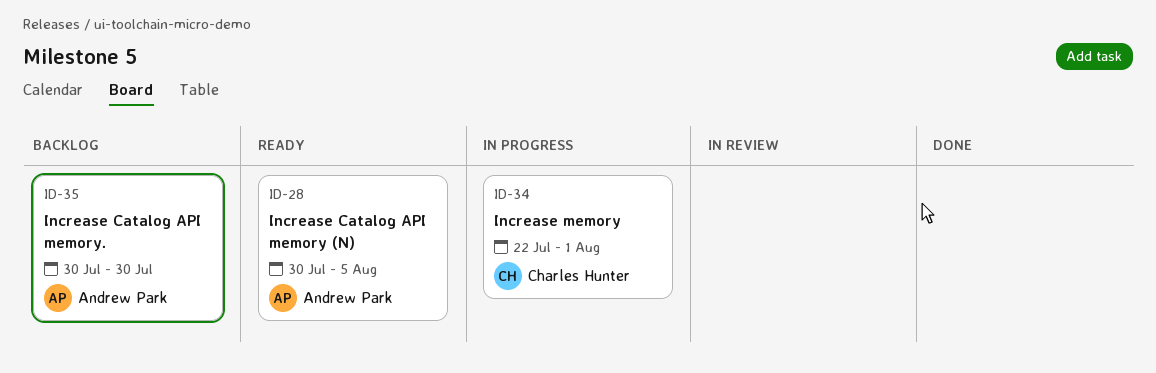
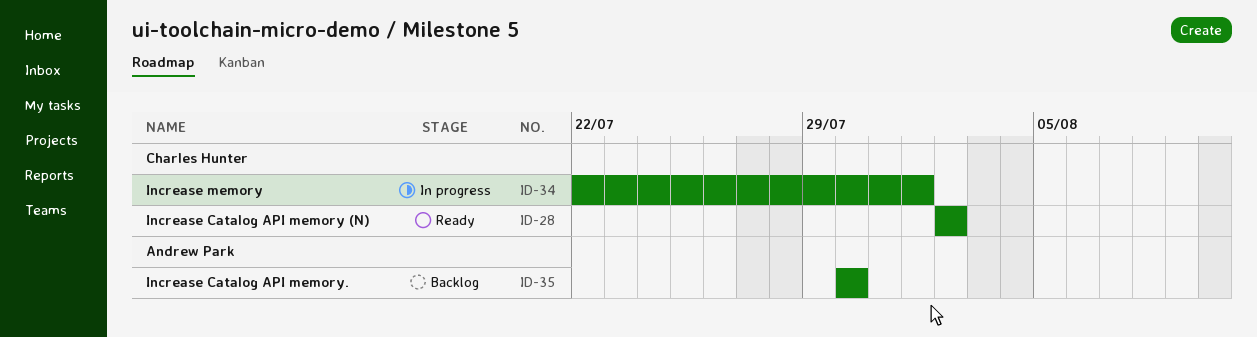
ID-28, owner: Andrew Park -> Charles Hunter
ID-28, start: Jul 30 -> Aug 2
ID-28, due: Aug 5 -> Aug 2

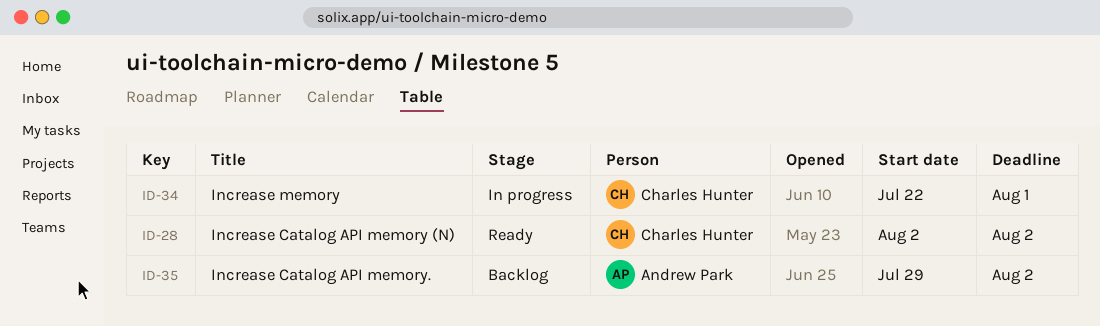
ID-35, start: Jul 30 -> Jul 29
ID-35, due: Jul 30 -> Aug 2

